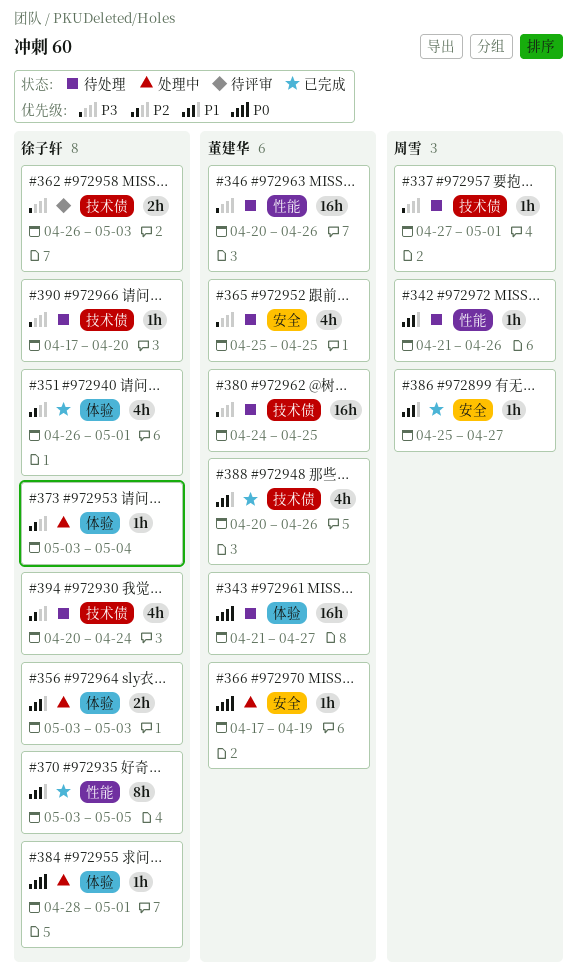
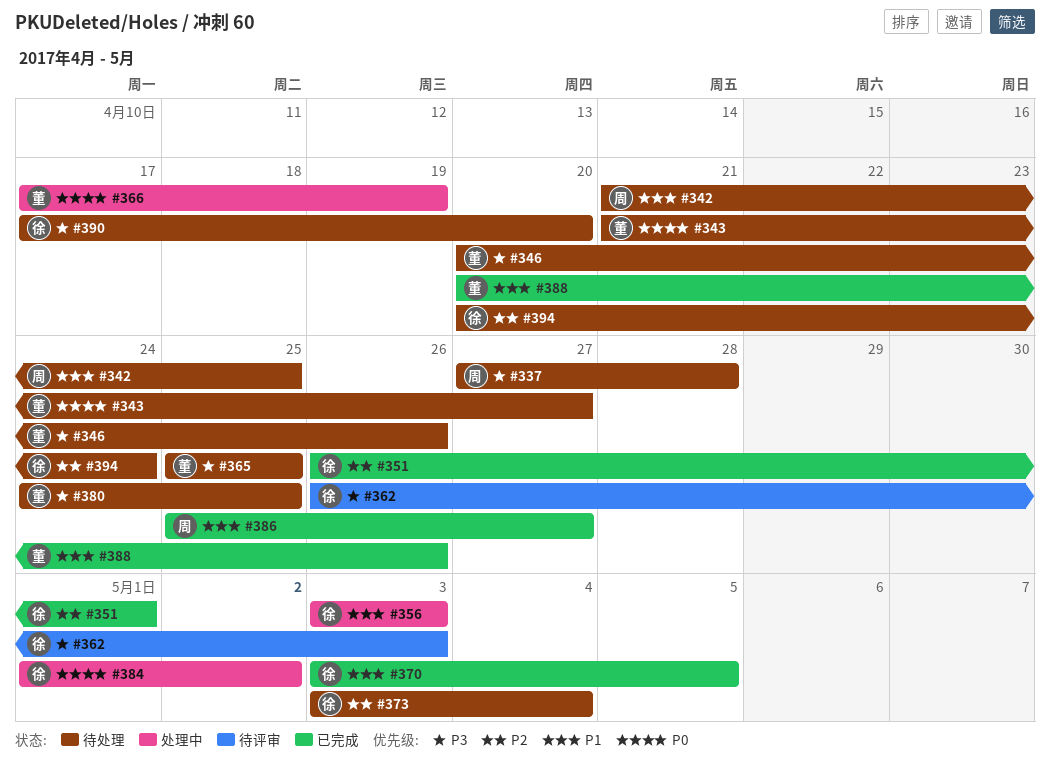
#337, due: May 1 -> Apr 28
#342, due: Apr 26 -> Apr 25
#373, status: 处理中 -> 待处理
#384, start: Apr 28 -> May 1
#384, due: May 1 -> May 2

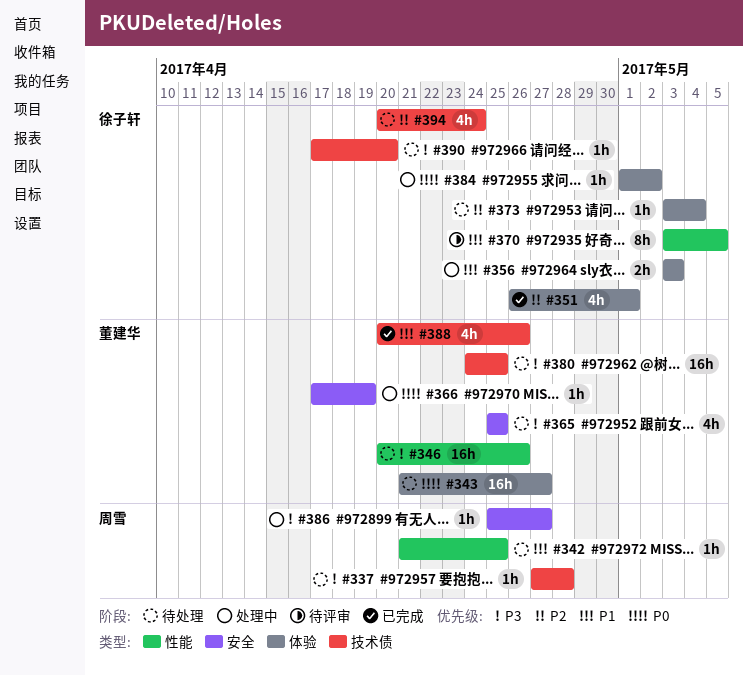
#362: present -> none
#370, status: 已完成 -> 待评审
#386, status: 已完成 -> 处理中
#386, priority: P1 -> P3

